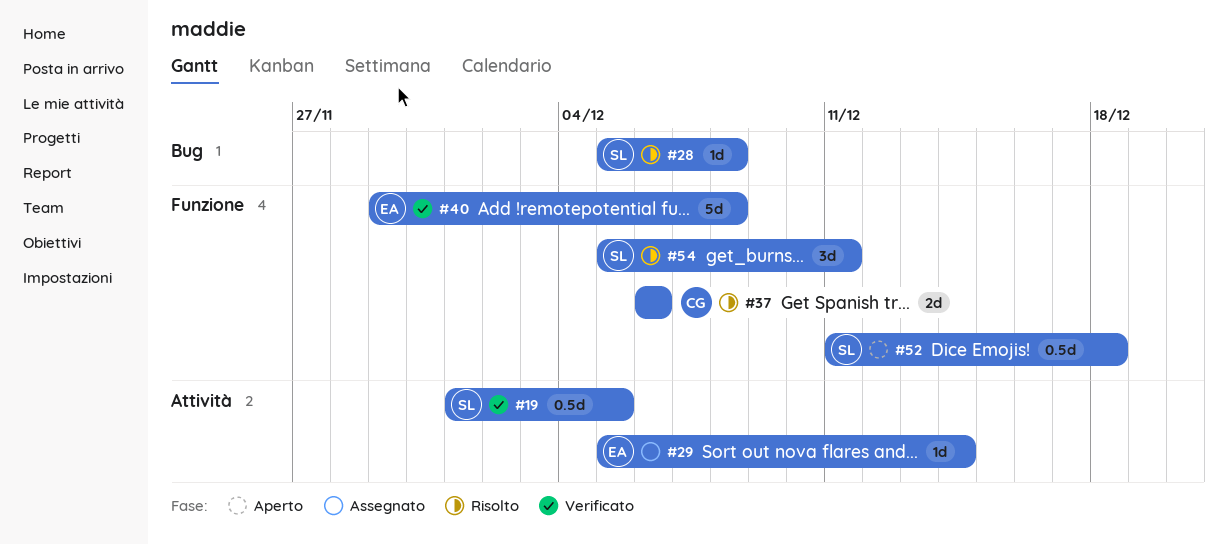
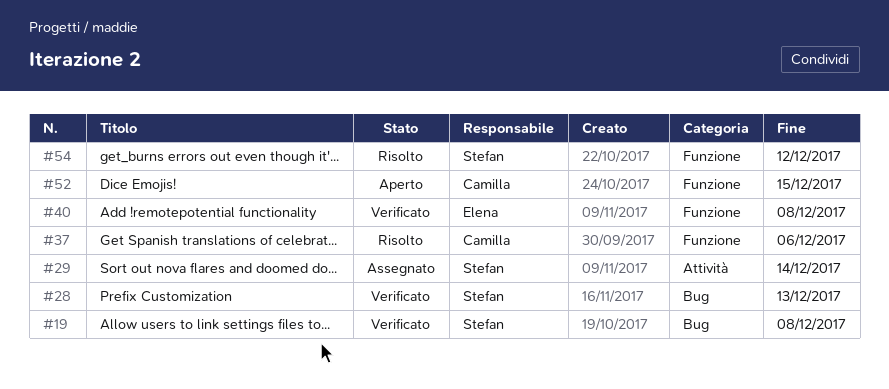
#19, label: Attività -> Bug
#19, due: Dec 5 -> Dec 8
#28, status: Risolto -> Verificato
#28, due: Dec 8 -> Dec 13
#29, owner: Elena -> Stefan
#52, owner: Stefan -> Camilla
#52, due: Dec 18 -> Dec 15
#54, due: Dec 11 -> Dec 12

